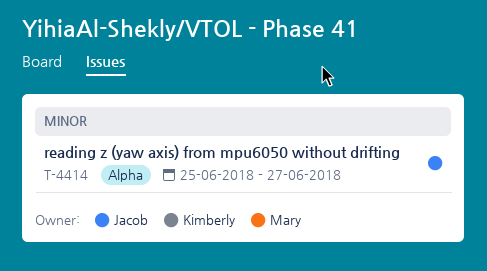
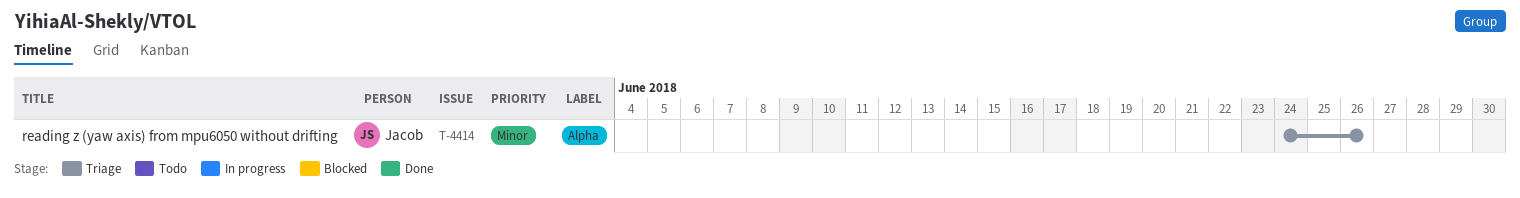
T-4414, start: Jun 25 -> Jun 24
T-4414, due: Jun 27 -> Jun 26

